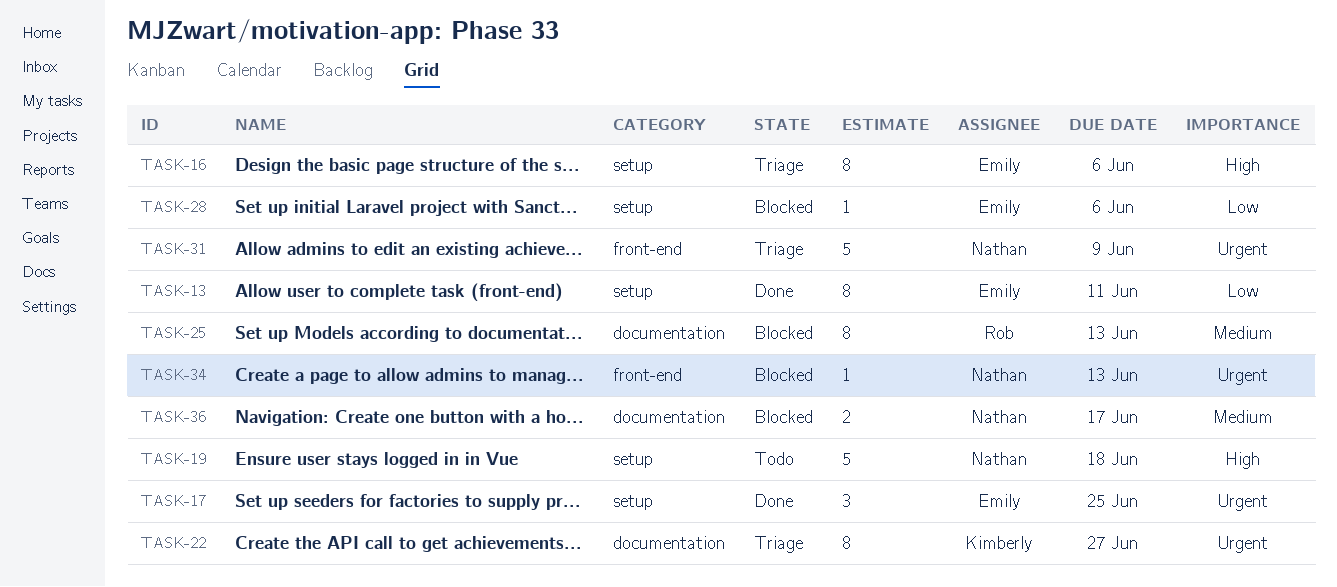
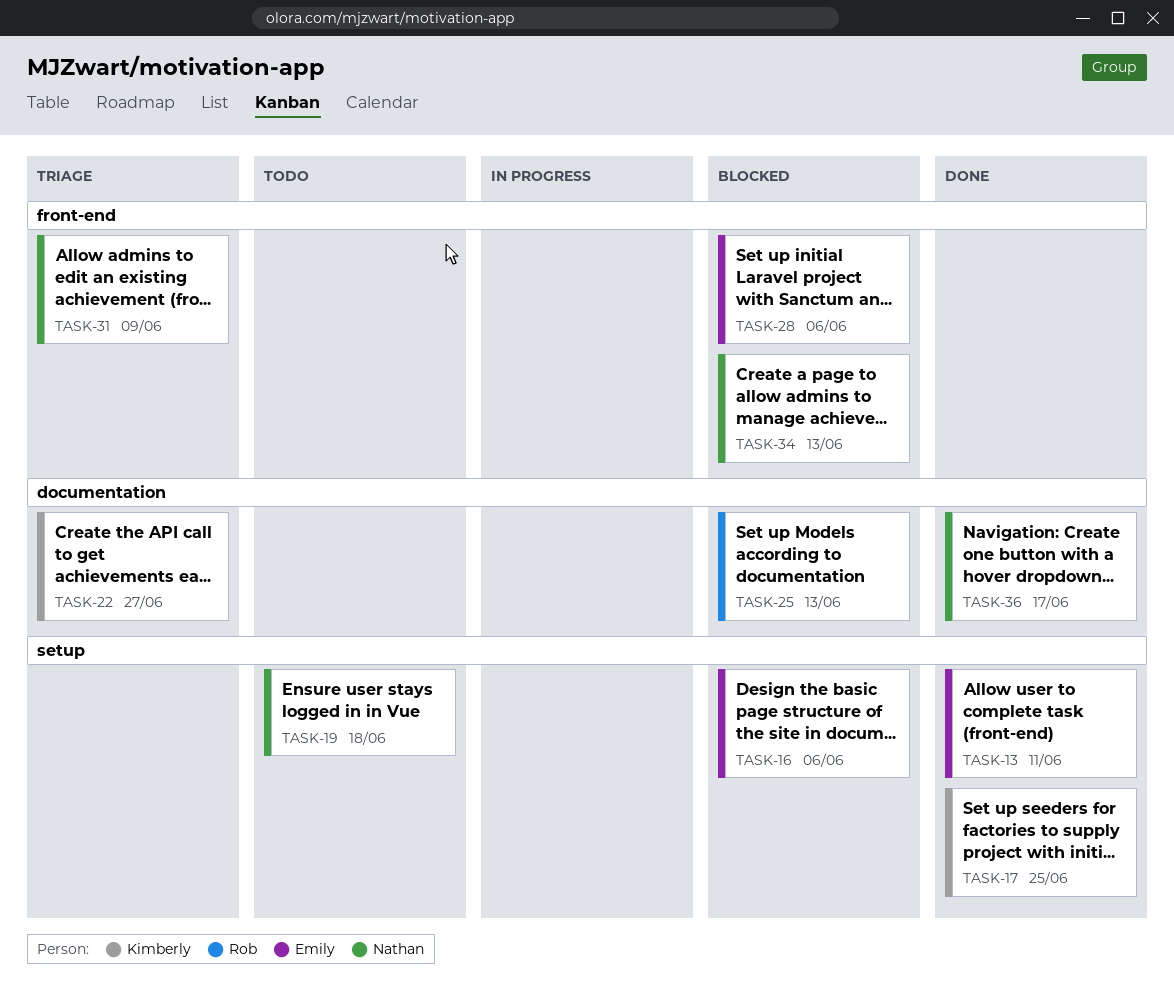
TASK-16, status: Triage -> Blocked
TASK-17, owner: Emily -> Kimberly
TASK-28, label: setup -> front-end
TASK-36, status: Blocked -> Done

